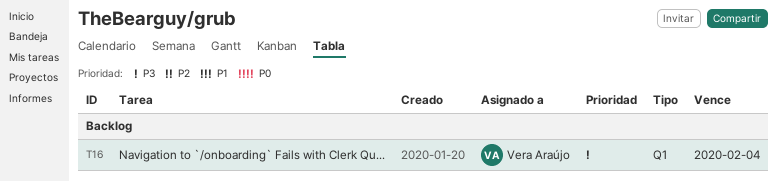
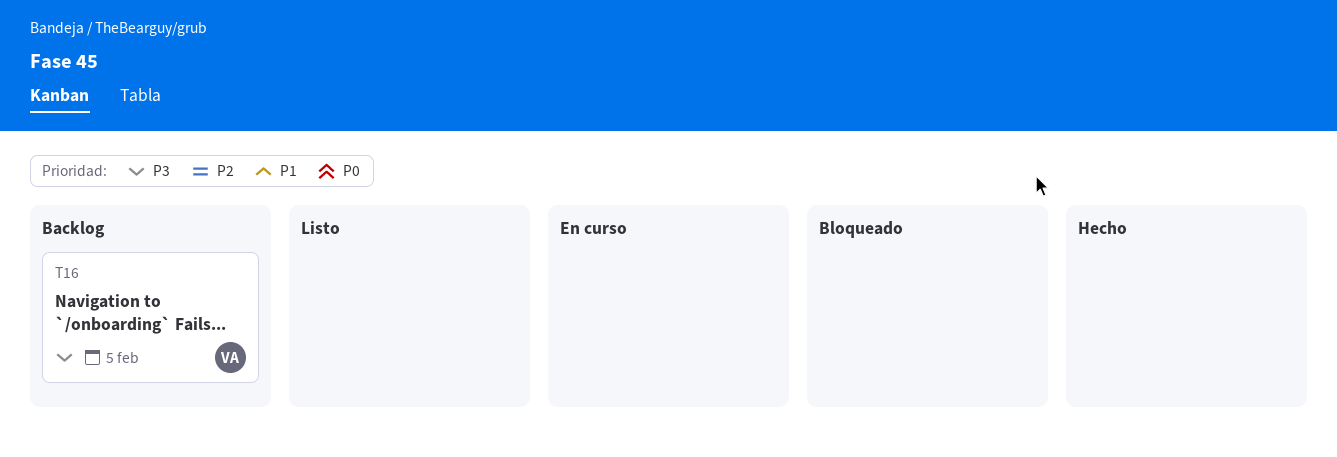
T16, due: Feb 4 -> Feb 5

